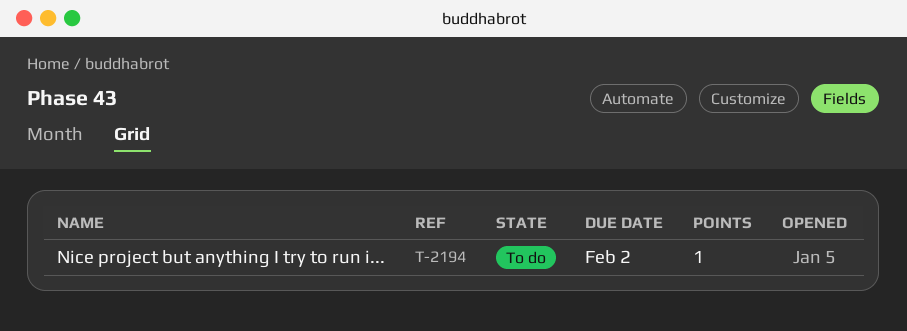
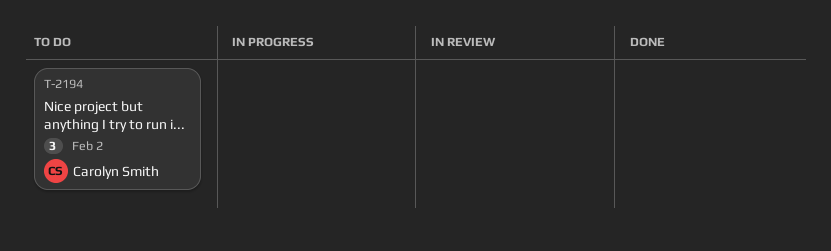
T-2194, estimate: 1 -> 3

